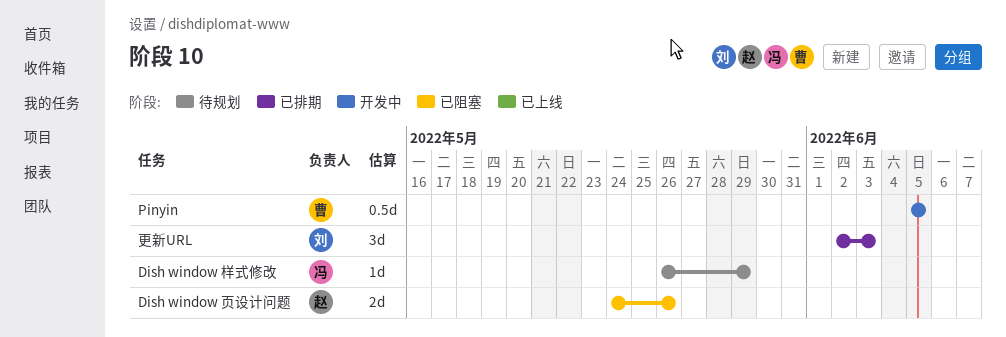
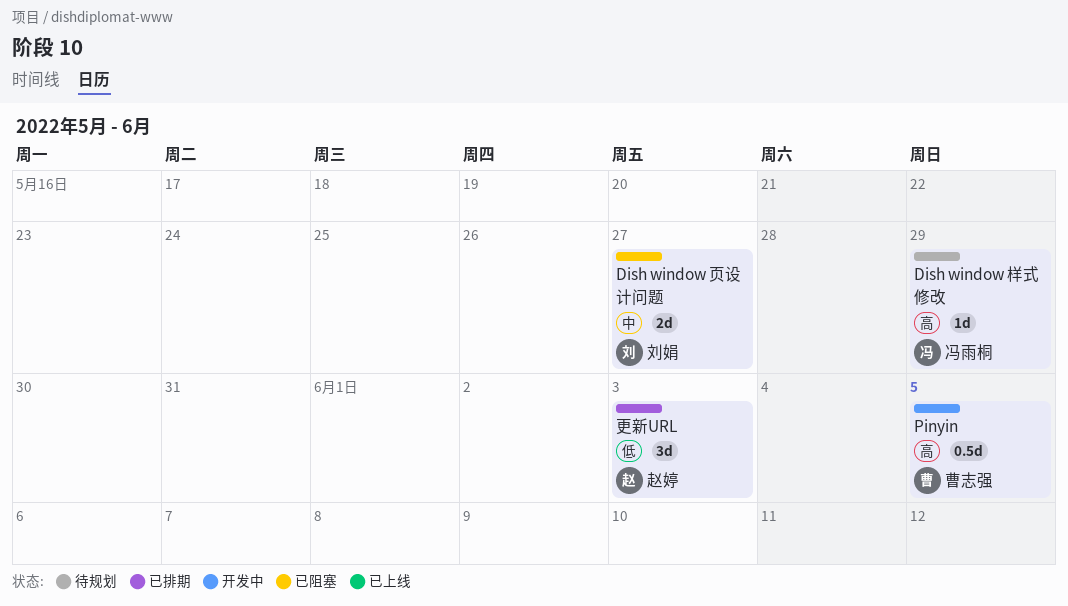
Dish window 页设计问题, owner: 赵婷 -> 刘娟
Dish window 页设计问题, due: May 26 -> May 27
更新URL, owner: 刘娟 -> 赵婷

